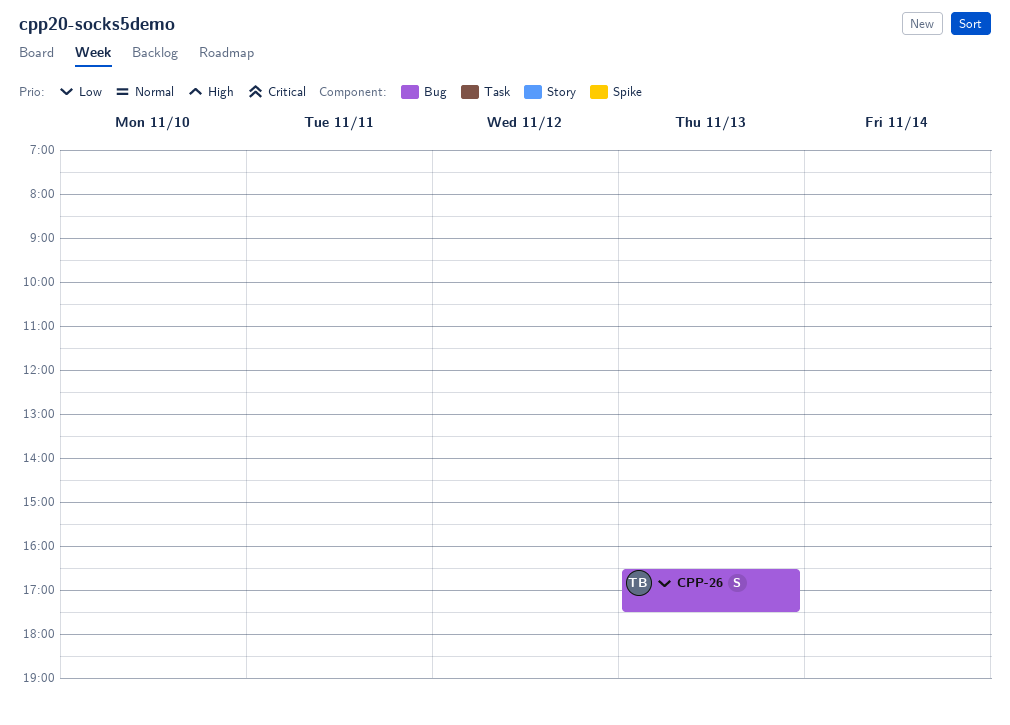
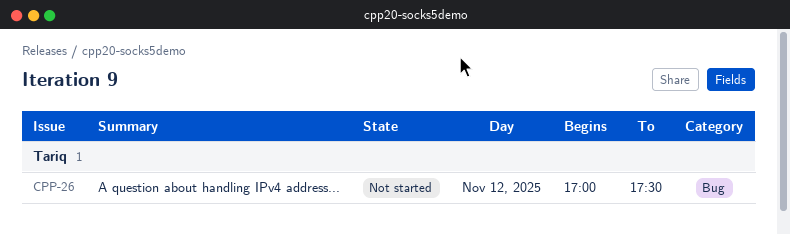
CPP-26, day: Nov 13 -> Nov 12
CPP-26, begins: 16:30 -> 17:00

